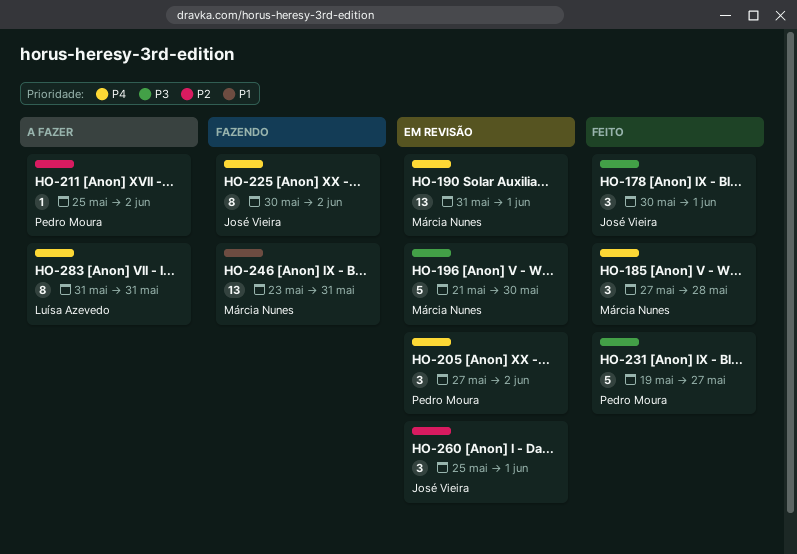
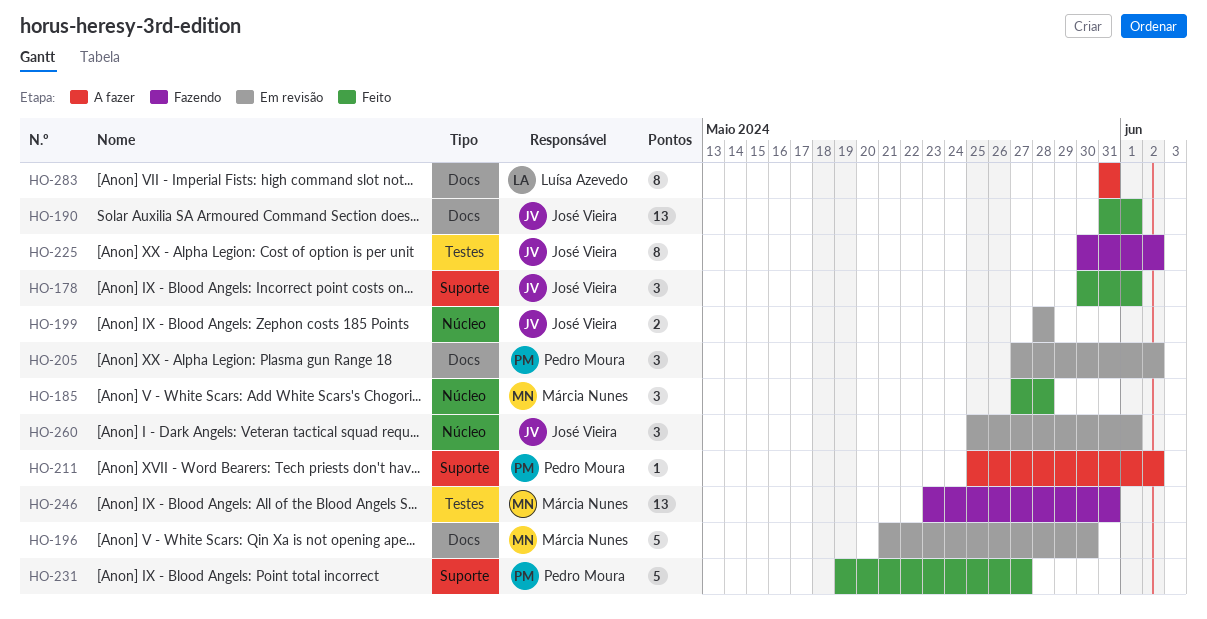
HO-190, status: Em revisão -> Feito
HO-190, owner: Márcia Nunes -> José Vieira
HO-199: none -> present

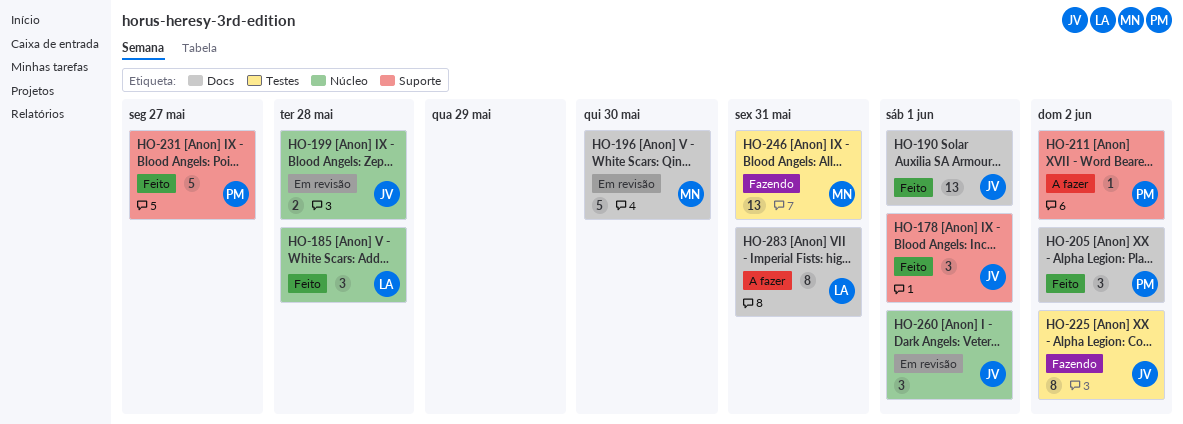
HO-185, owner: Márcia Nunes -> Luísa Azevedo
HO-205, status: Em revisão -> Feito

